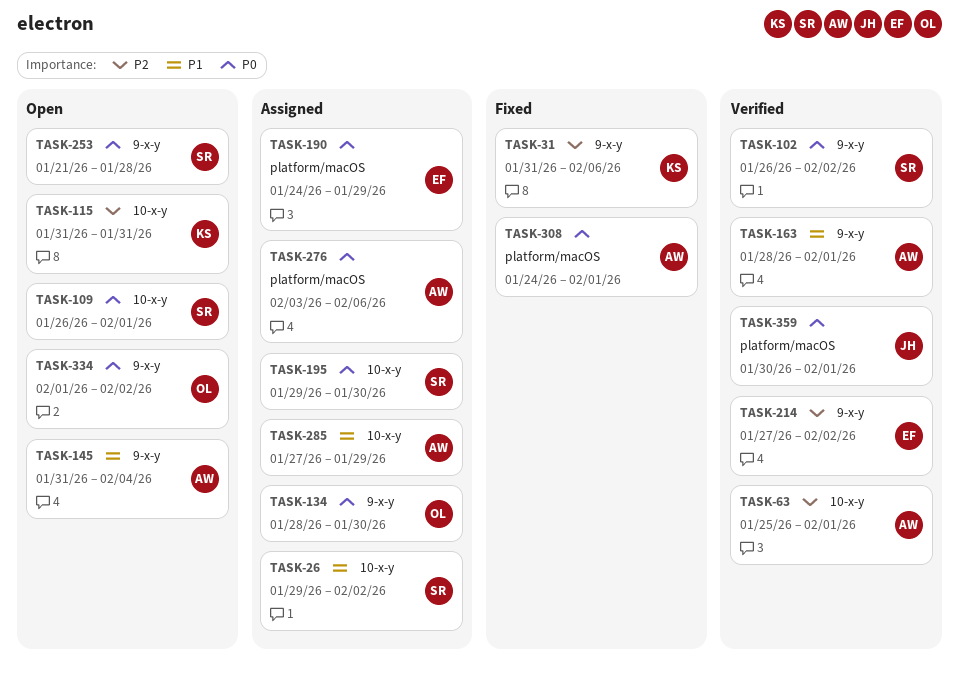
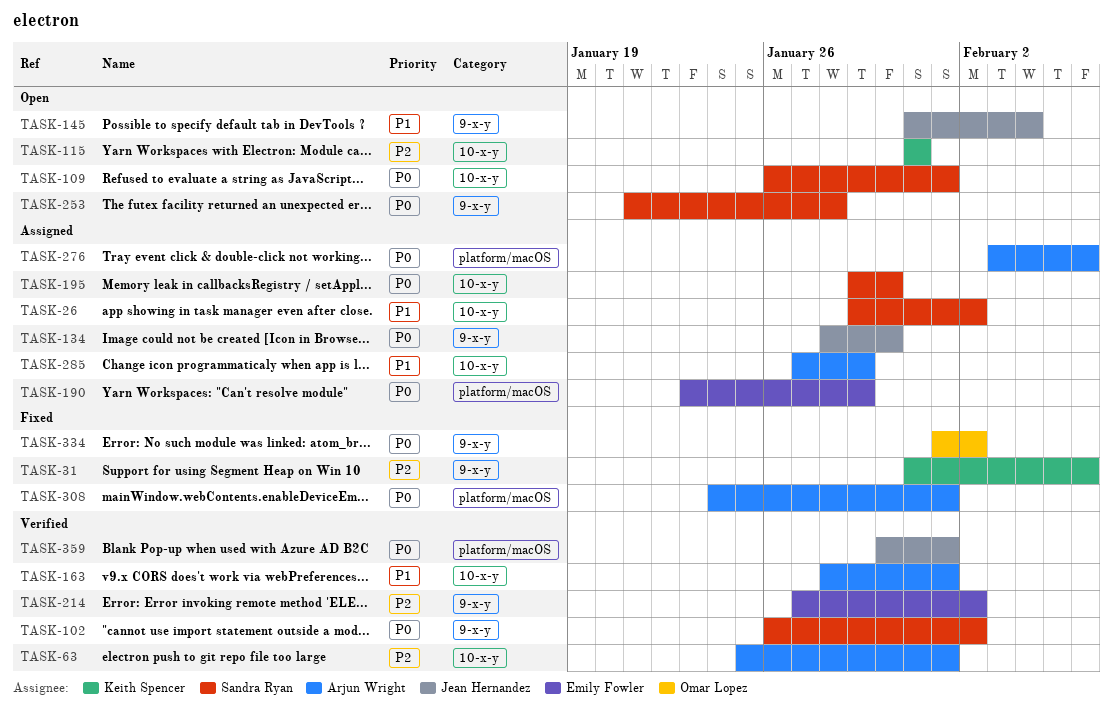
TASK-134, owner: Omar Lopez -> Jean Hernandez
TASK-145, owner: Arjun Wright -> Jean Hernandez
TASK-163, label: 9-x-y -> 10-x-y
TASK-190, start: Jan 24 -> Jan 23
TASK-334, status: Open -> Fixed

